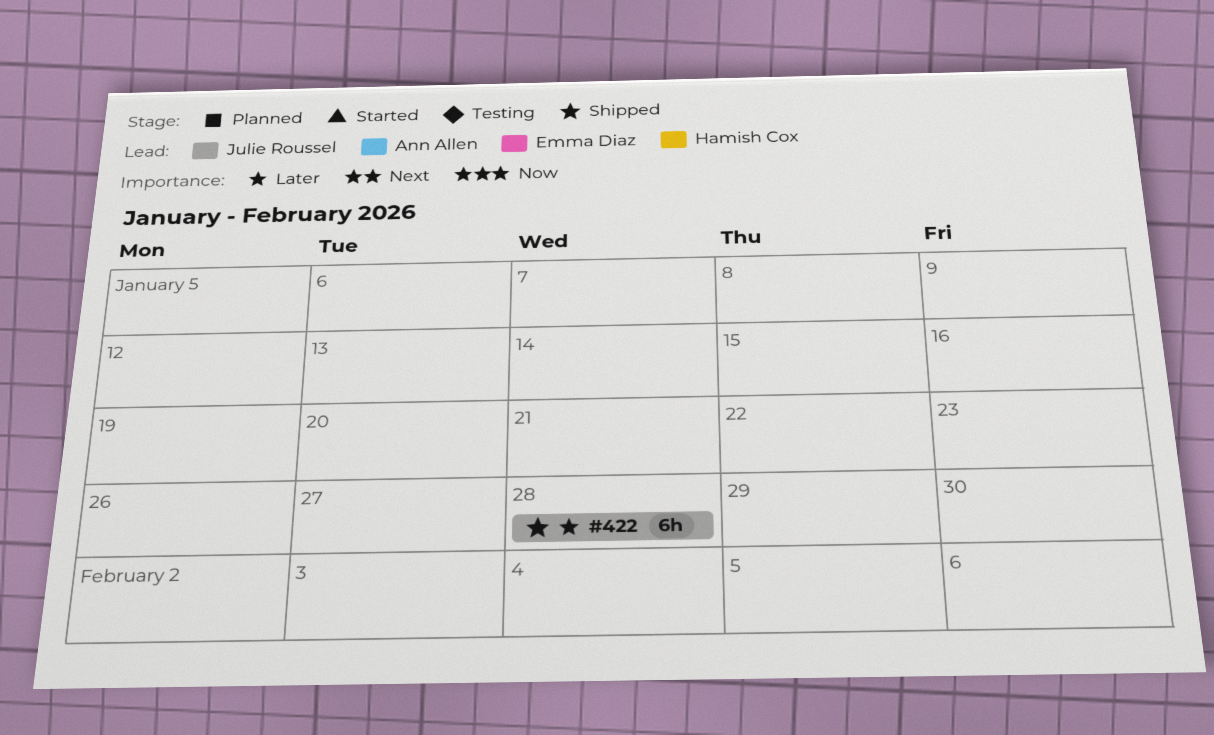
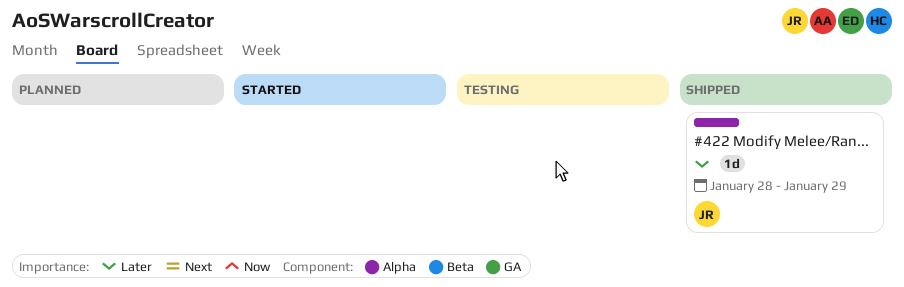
#422, estimate: 6h -> 1d
#422, due: Jan 28 -> Jan 29

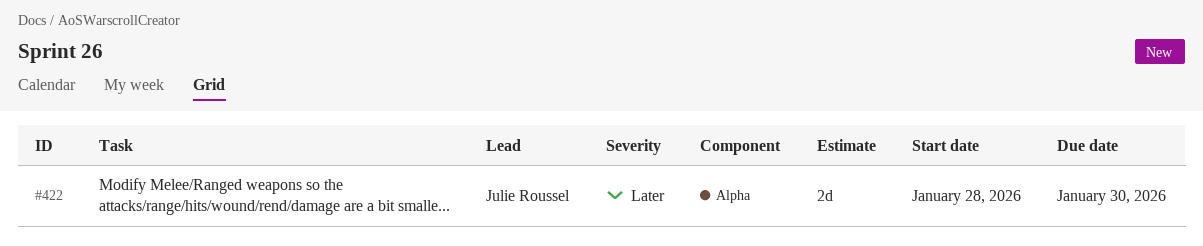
#422, estimate: 1d -> 2d
#422, due: Jan 29 -> Jan 30

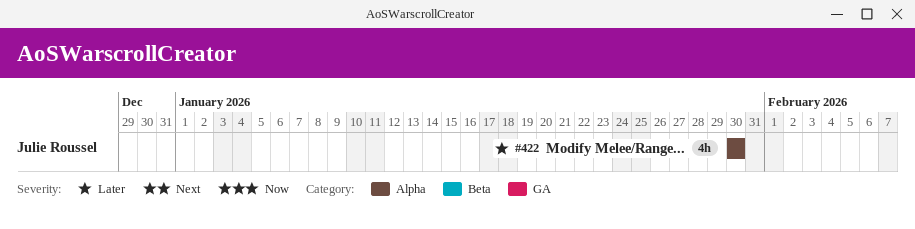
#422, estimate: 2d -> 4h
#422, start: Jan 28 -> Jan 30

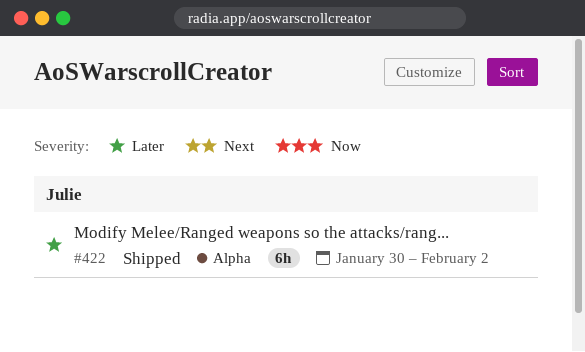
#422, estimate: 4h -> 6h
#422, due: Jan 30 -> Feb 2

